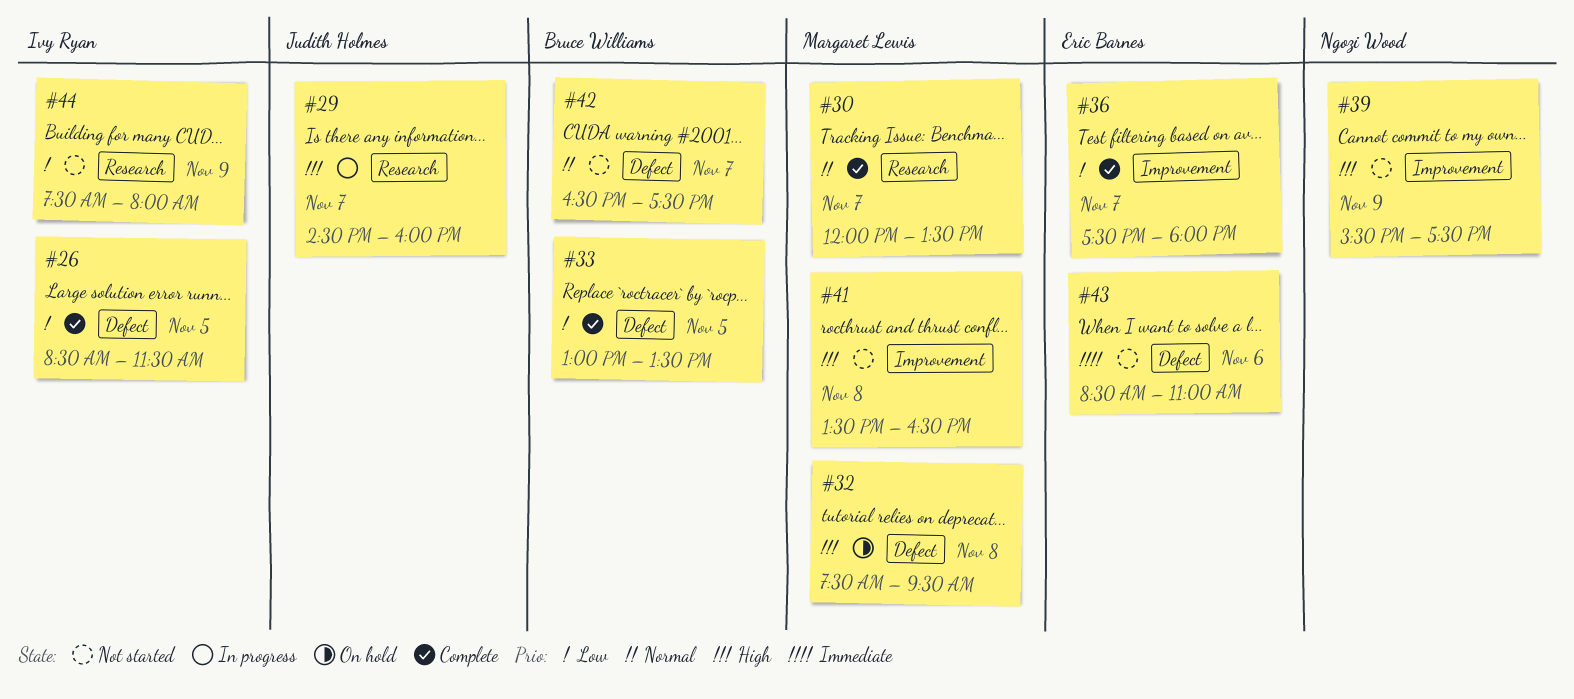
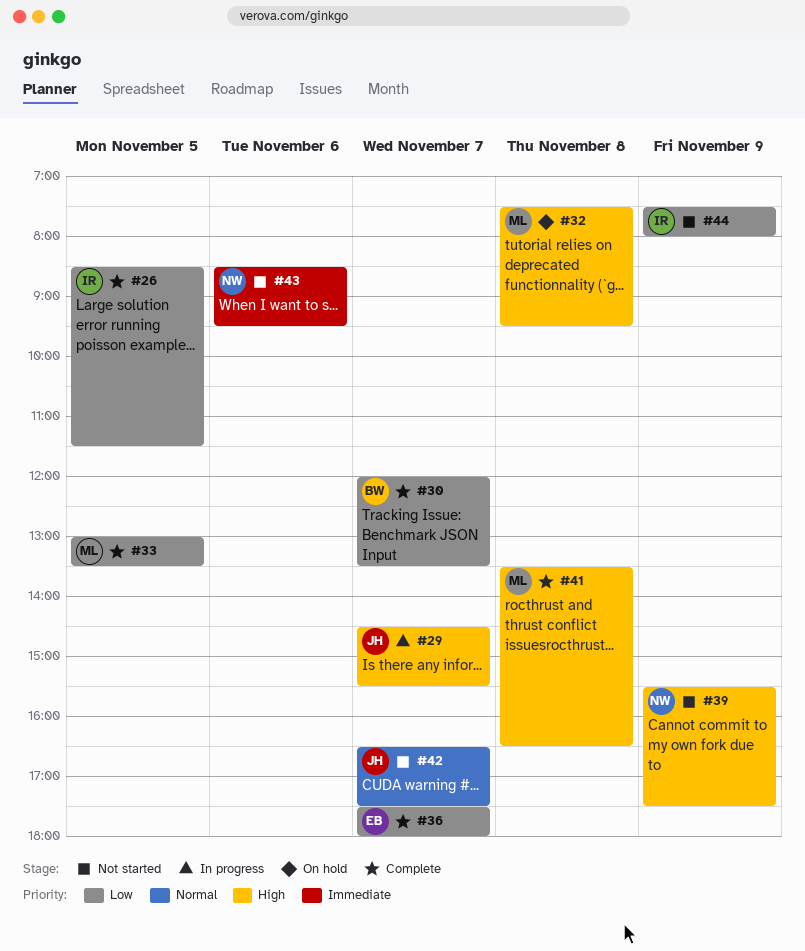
#29, ends: 16:00 -> 15:30
#30, owner: Margaret Lewis -> Bruce Williams
#30, priority: Normal -> Low
#33, owner: Bruce Williams -> Margaret Lewis
#41, status: Not started -> Complete
#42, owner: Bruce Williams -> Judith Holmes
#43, owner: Eric Barnes -> Ngozi Wood
#43, ends: 11:00 -> 09:30

